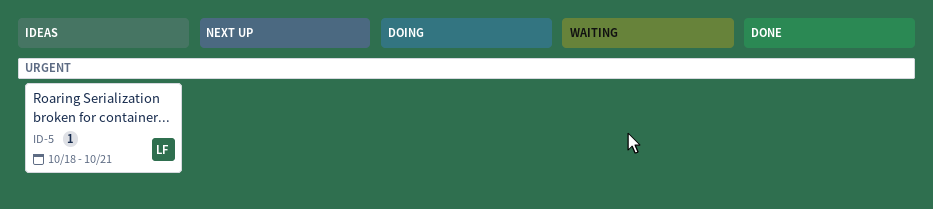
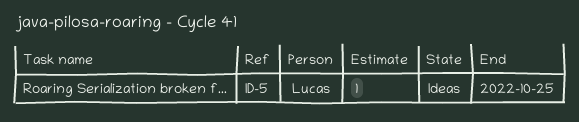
ID-5, due: Oct 21 -> Oct 25

